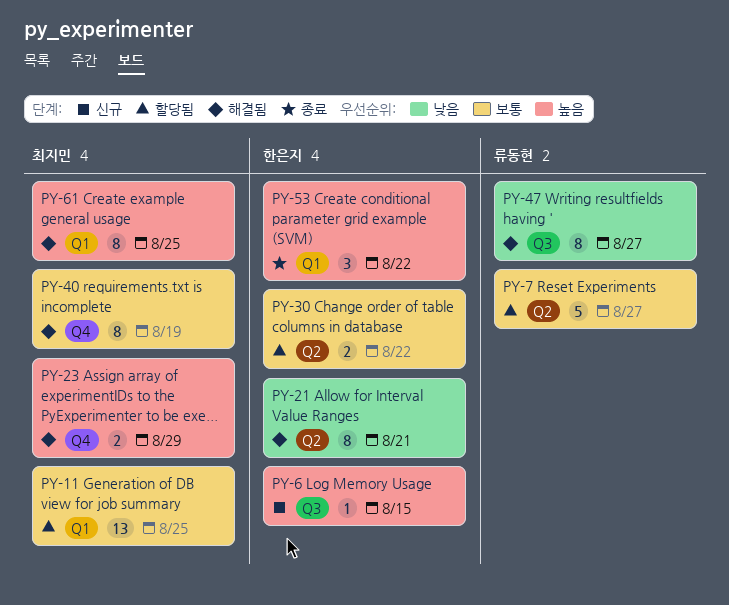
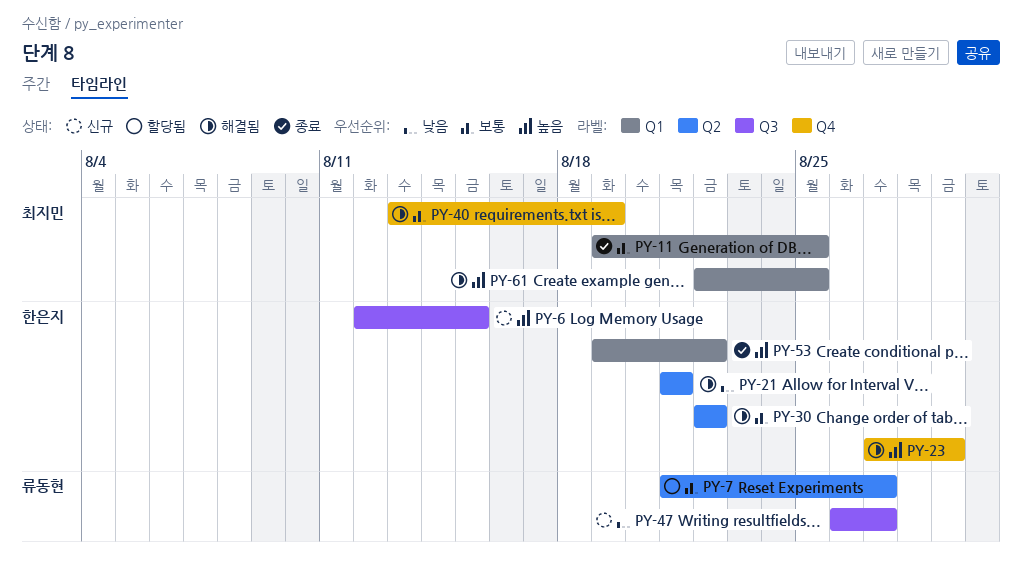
PY-11, status: 할당됨 -> 종료
PY-23, owner: 최지민 -> 한은지
PY-30, status: 할당됨 -> 해결됨
PY-47, status: 해결됨 -> 신규

